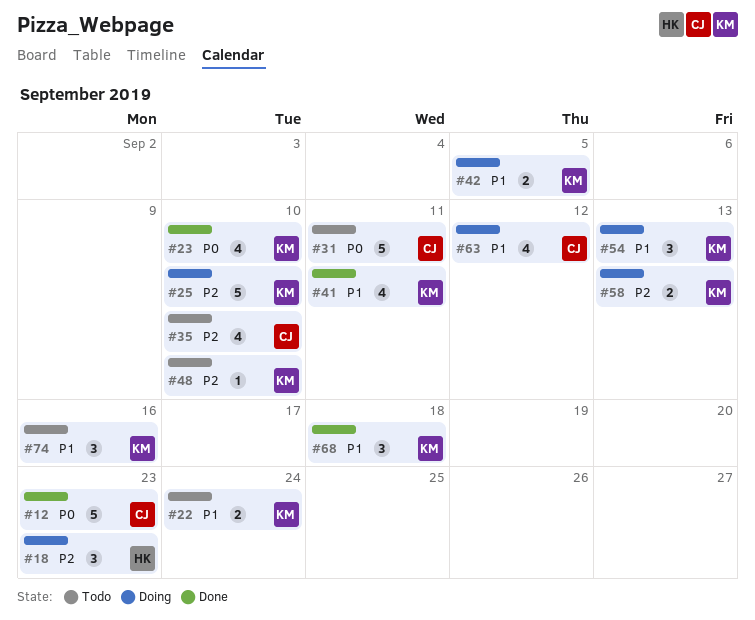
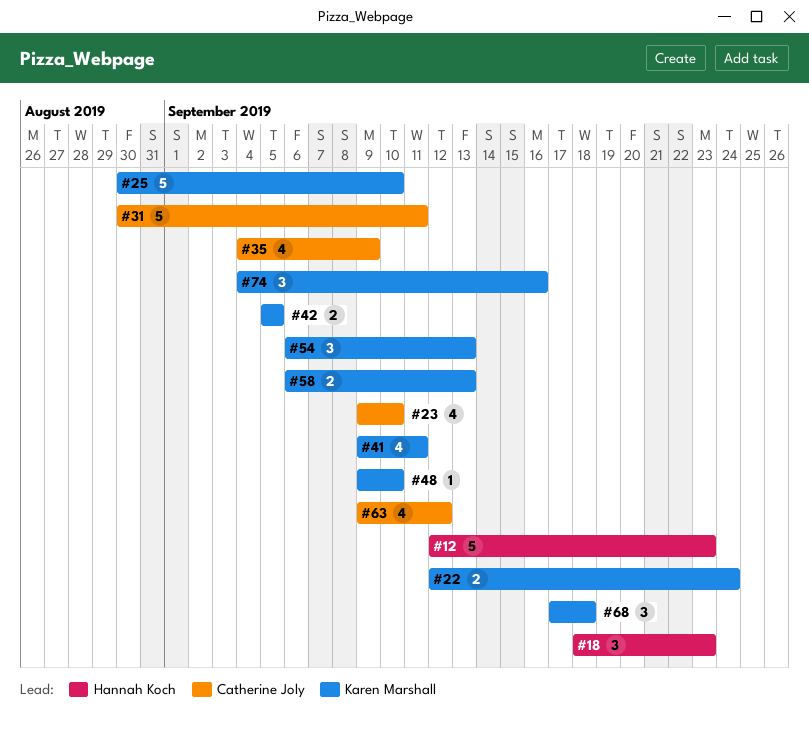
#12, owner: Catherine Joly -> Hannah Koch
#23, owner: Karen Marshall -> Catherine Joly
#35, due: Sep 10 -> Sep 9

